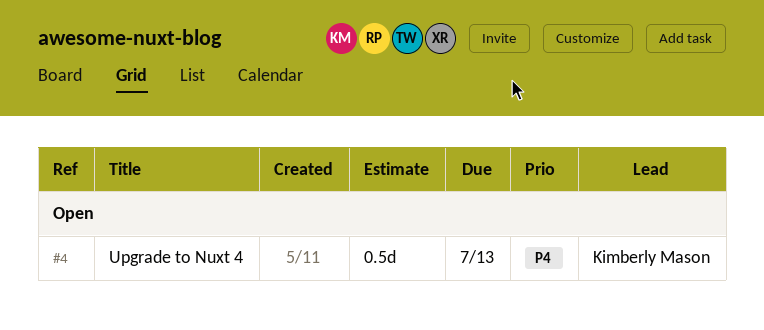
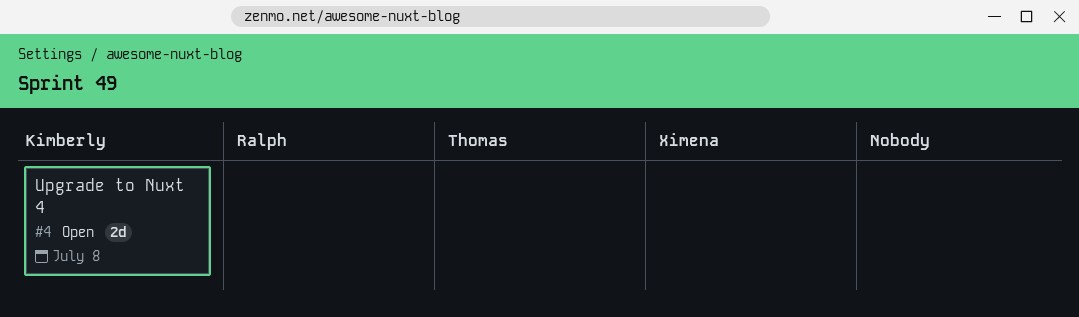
#4, estimate: 0.5d -> 2d
#4, due: Jul 13 -> Jul 8

